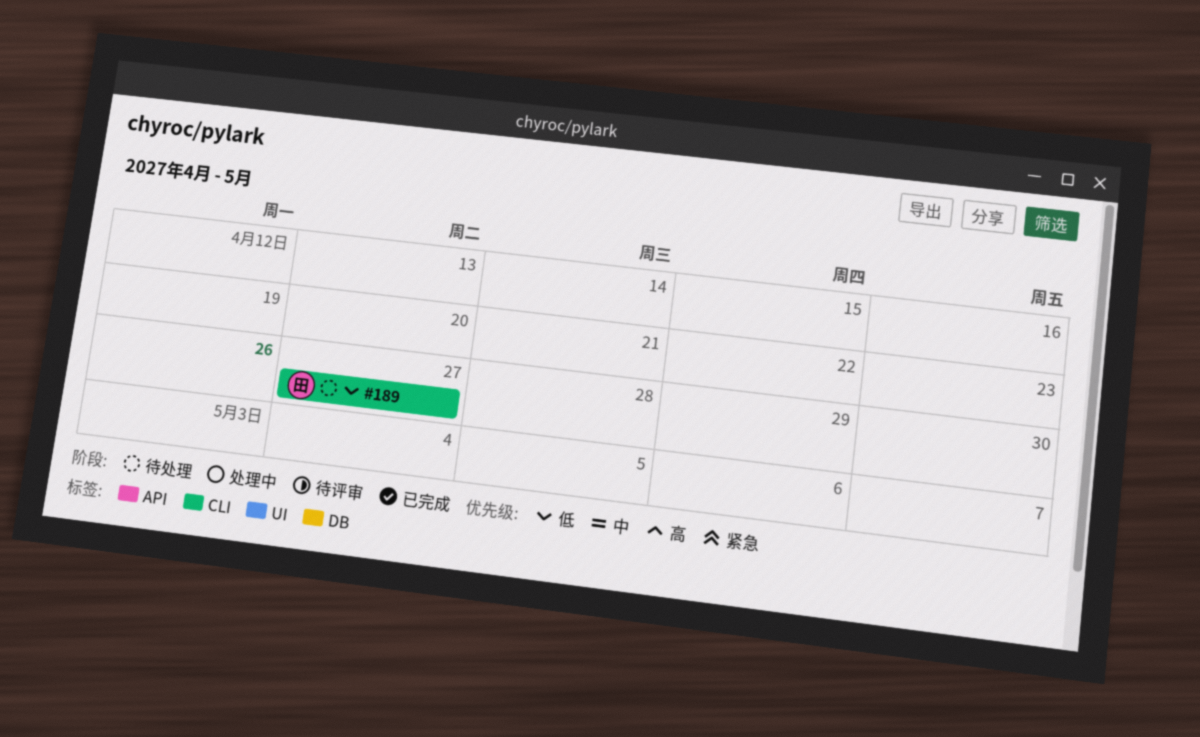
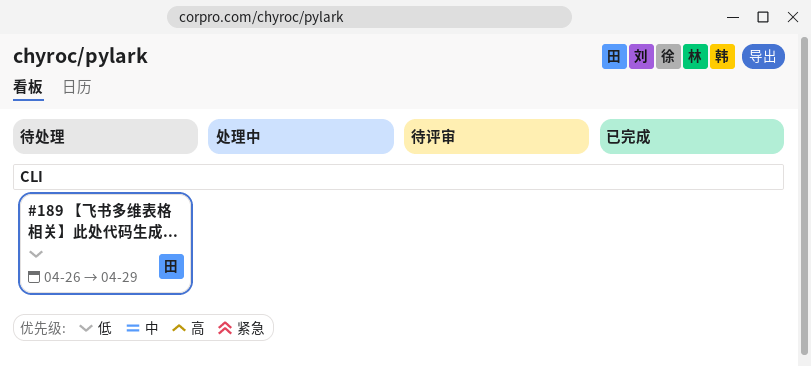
#189, start: Apr 27 -> Apr 26
#189, due: Apr 27 -> Apr 29

